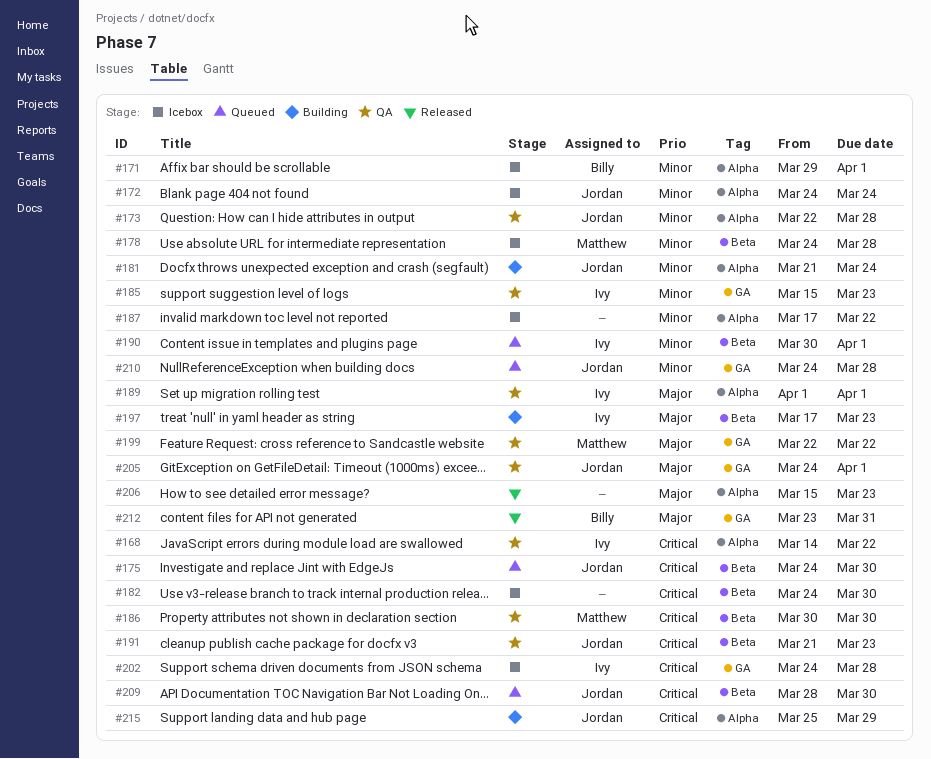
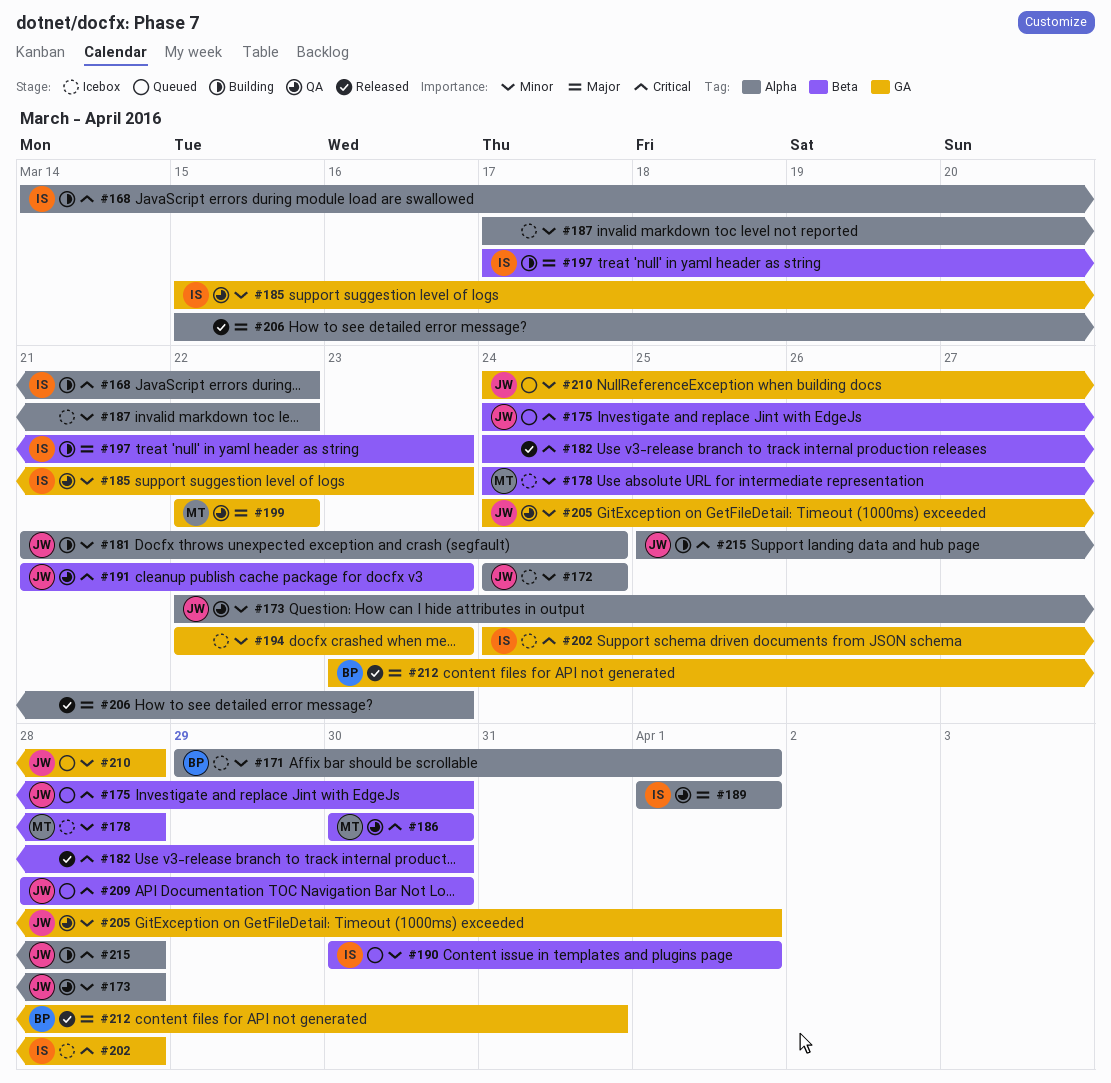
#168, status: QA -> Building
#182, status: Icebox -> Released
#194: none -> present
#205, priority: Major -> Minor
#215, due: Mar 29 -> Mar 28

